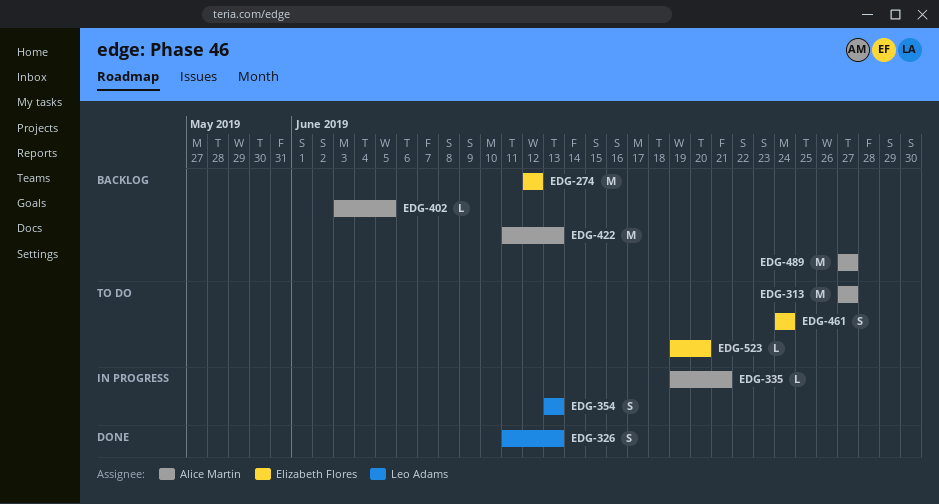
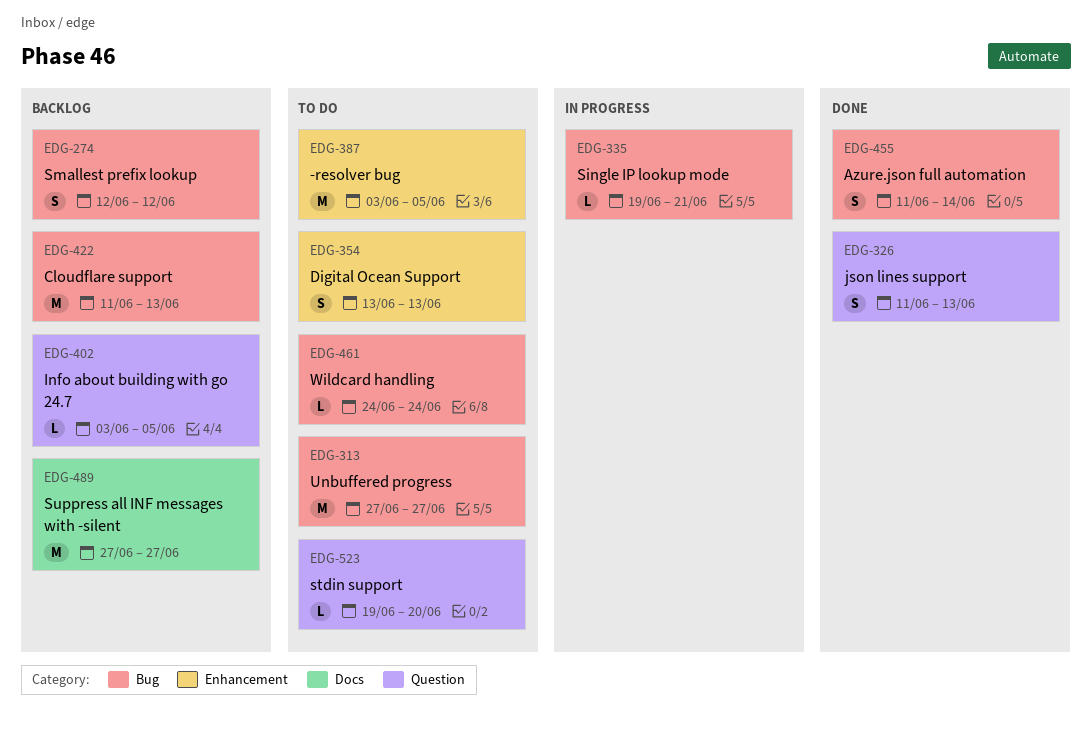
EDG-274, estimate: M -> S
EDG-354, status: In progress -> To do
EDG-387: none -> present
EDG-455: none -> present
EDG-461, estimate: S -> L

